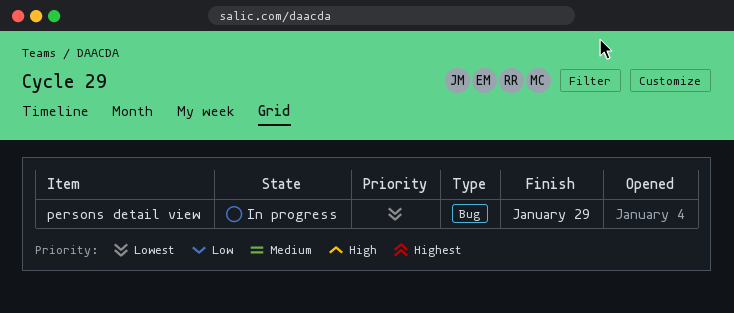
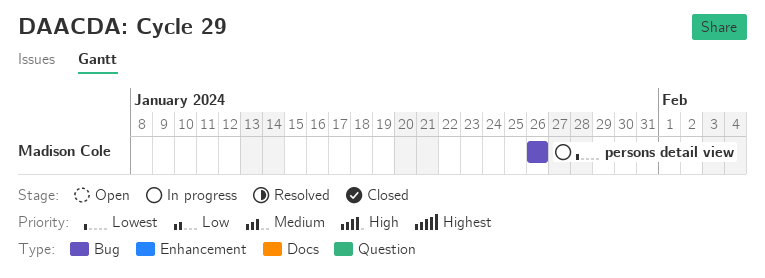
persons detail view, due: Jan 29 -> Jan 26

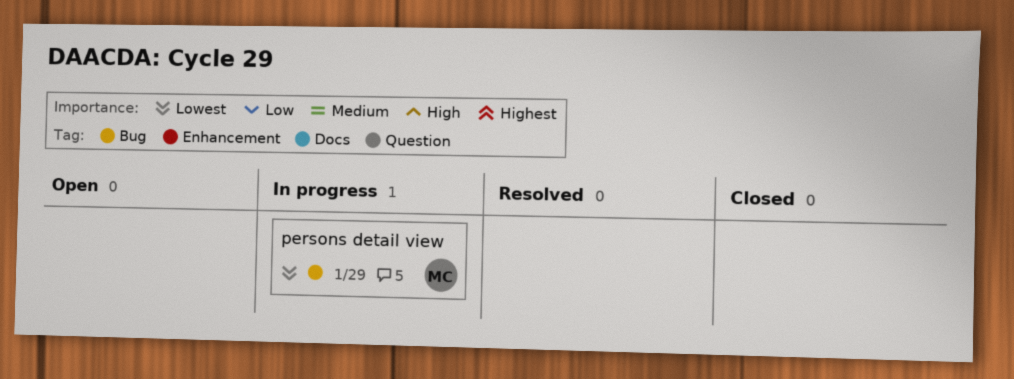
persons detail view, due: Jan 26 -> Jan 29

